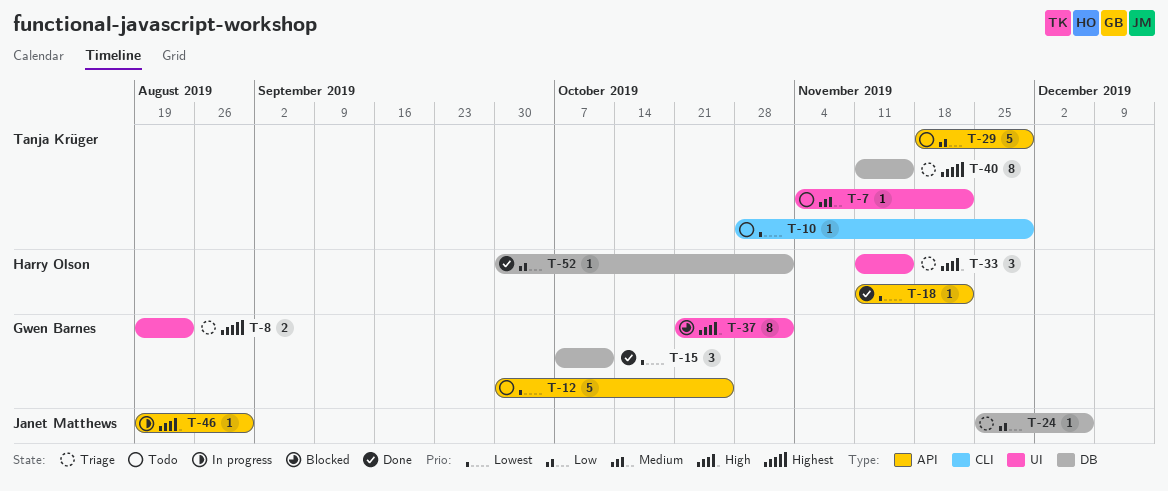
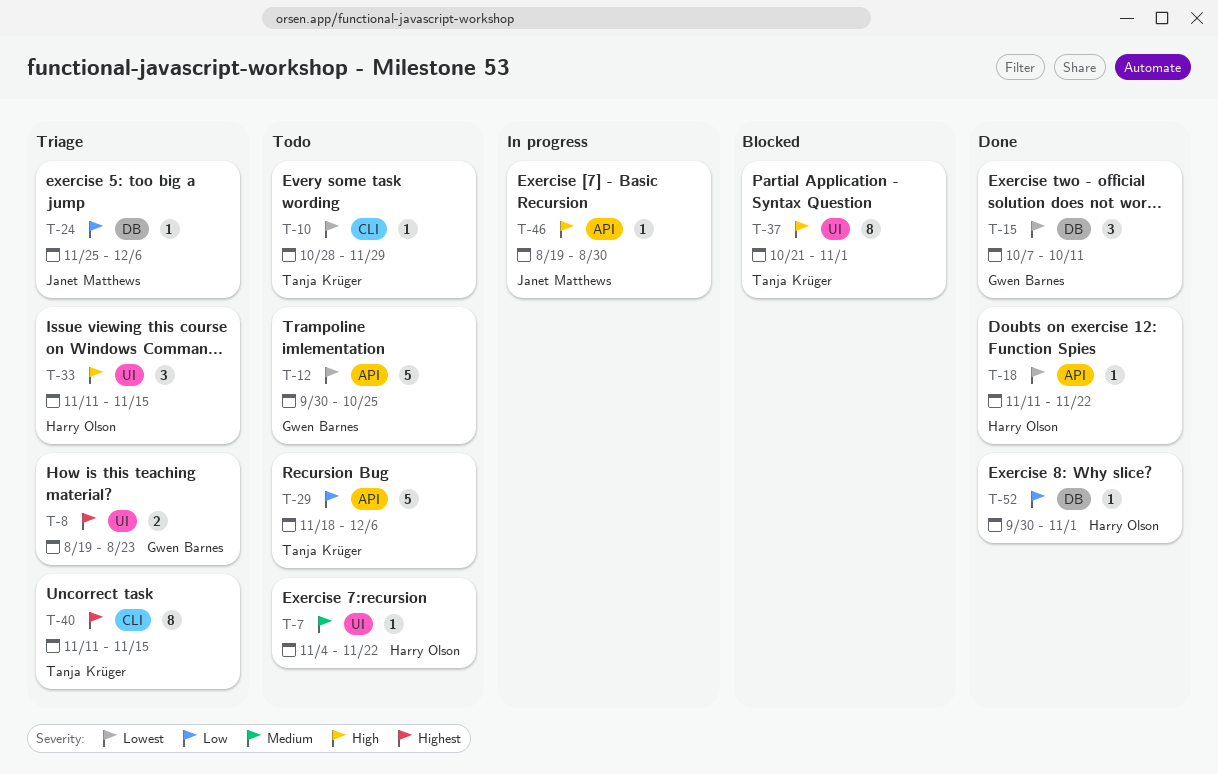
T-7, owner: Tanja Krüger -> Harry Olson
T-29, due: Nov 29 -> Dec 6
T-37, owner: Gwen Barnes -> Tanja Krüger
T-40, label: DB -> CLI

